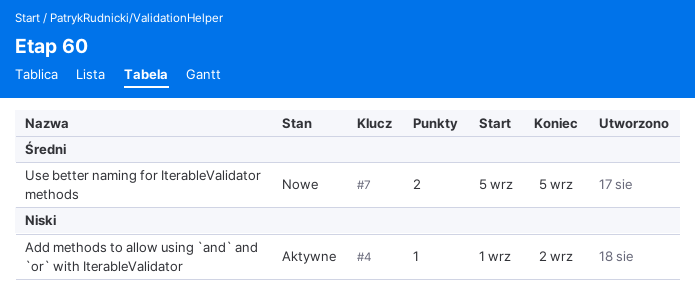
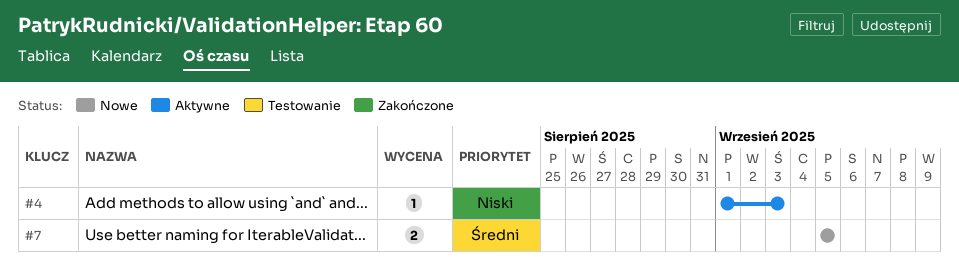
#4, due: Sep 2 -> Sep 3

